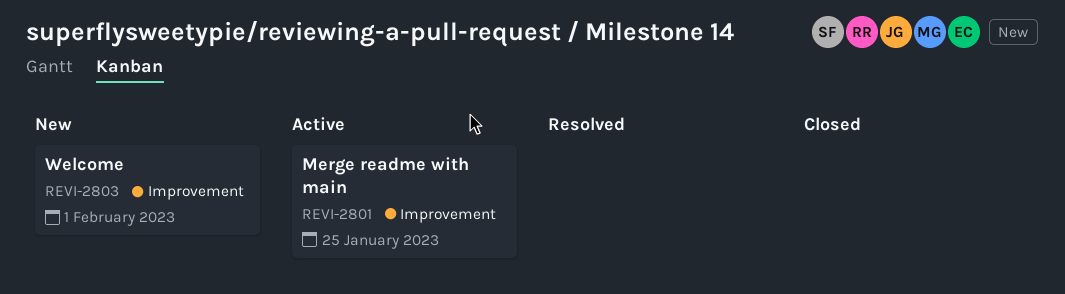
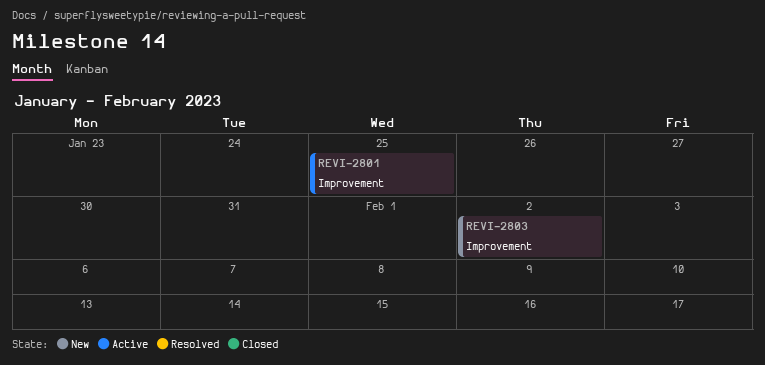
REVI-2803, due: Feb 1 -> Feb 2

